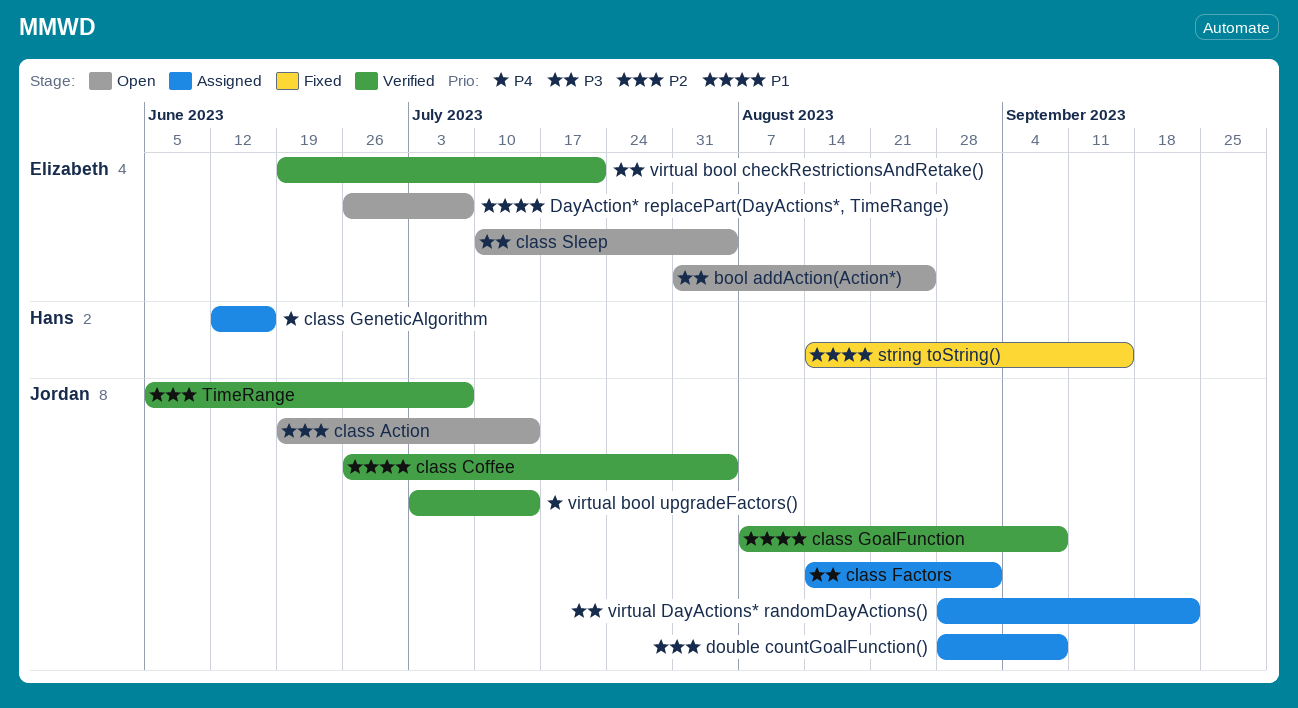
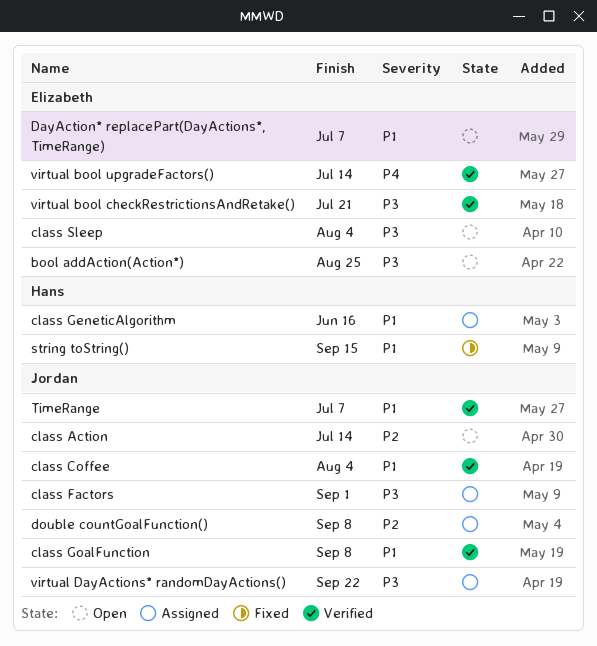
class GeneticAlgorithm, priority: P4 -> P1
TimeRange, priority: P2 -> P1
virtual bool upgradeFactors(), owner: Jordan -> Elizabeth

